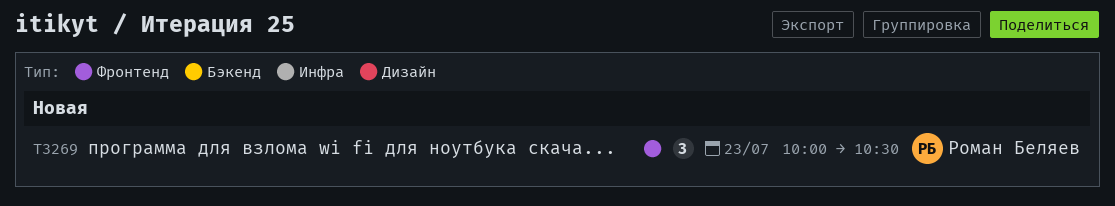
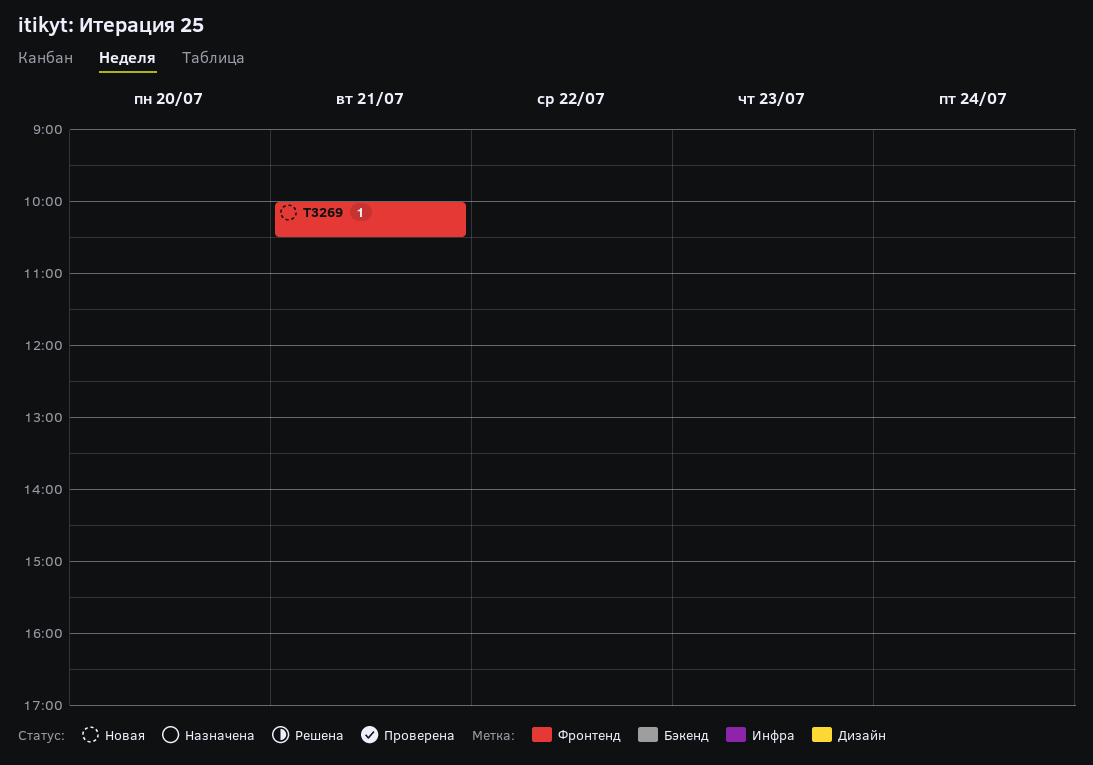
T3269, estimate: 3 -> 1
T3269, day: Jul 23 -> Jul 21

